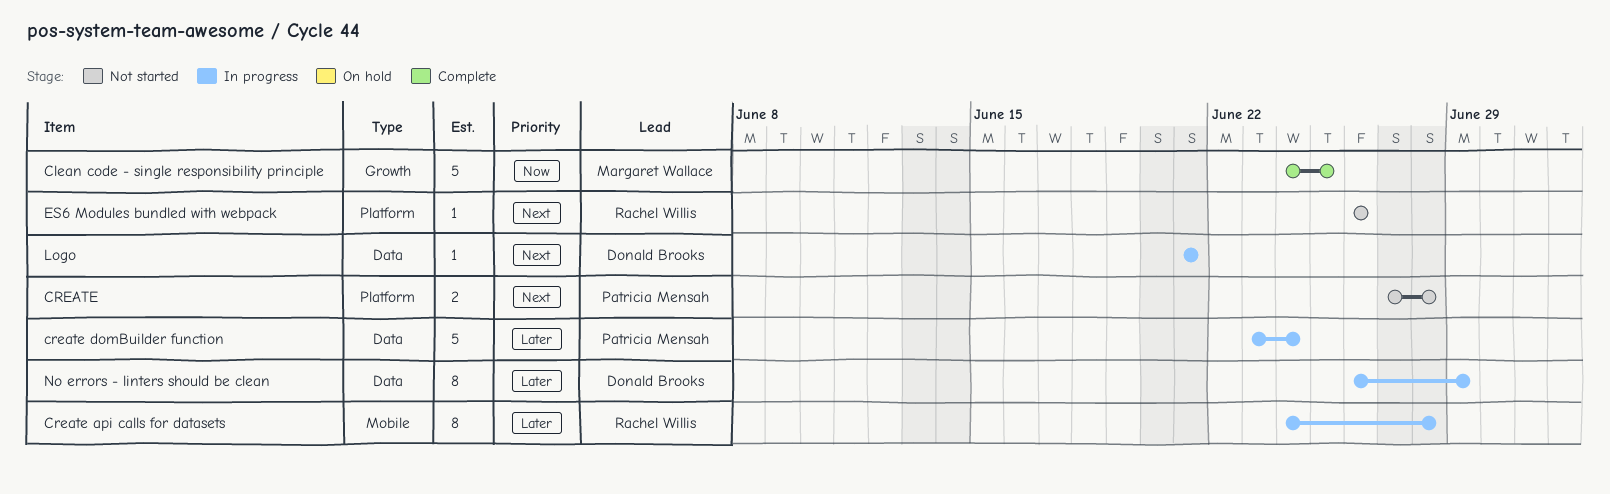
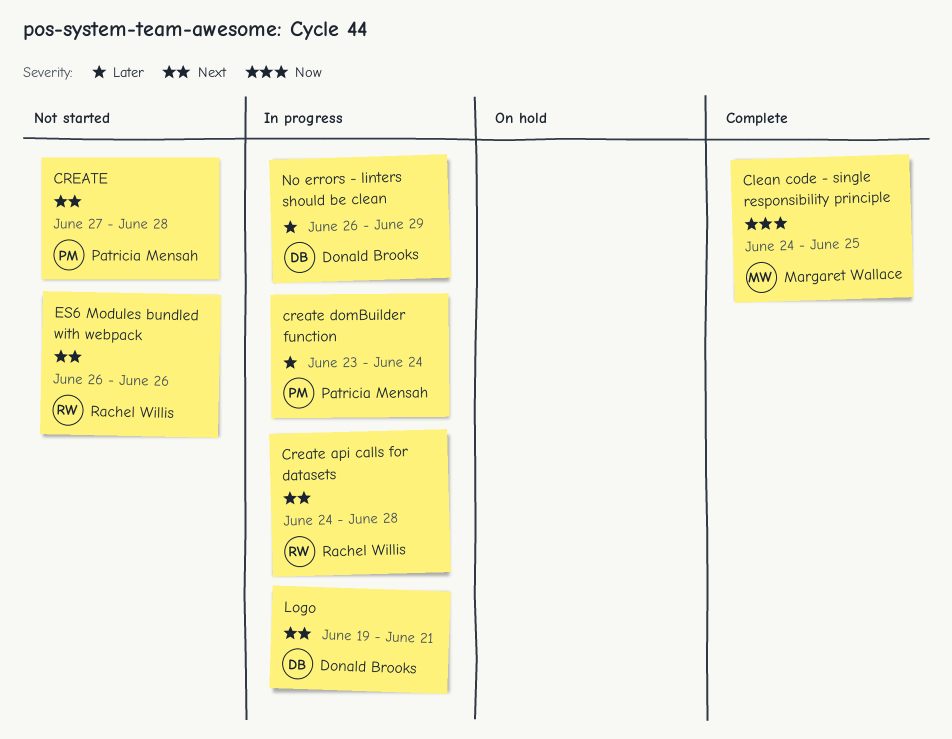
Create api calls for datasets, priority: Later -> Next
Logo, start: Jun 21 -> Jun 19

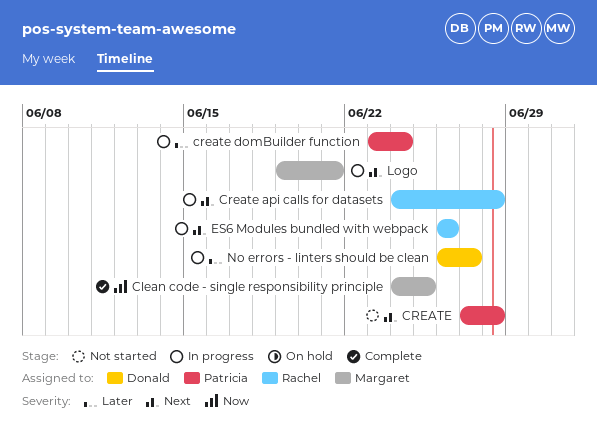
ES6 Modules bundled with webpack, status: Not started -> In progress
Logo, owner: Donald Brooks -> Margaret Wallace
No errors - linters should be clean, due: Jun 29 -> Jun 27

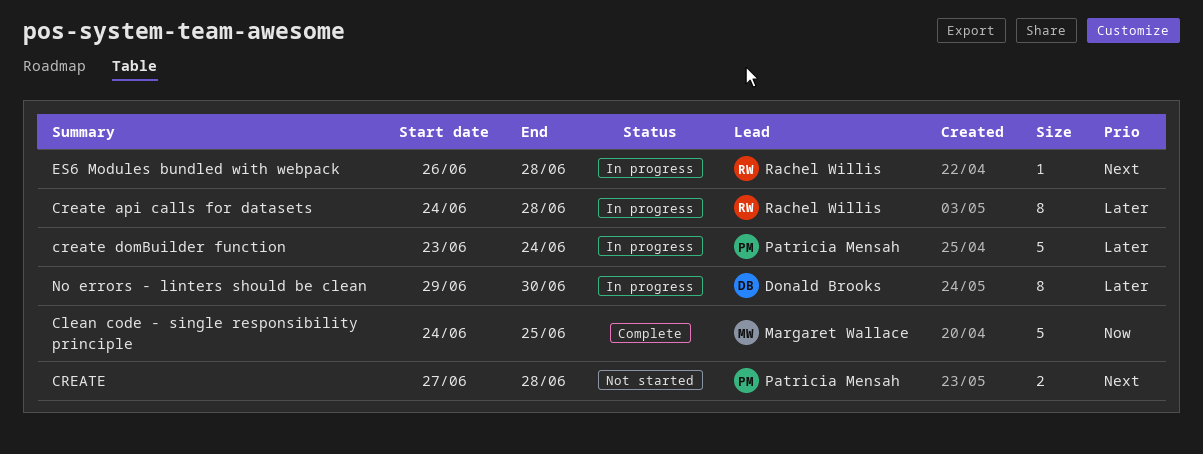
Create api calls for datasets, priority: Next -> Later
ES6 Modules bundled with webpack, due: Jun 26 -> Jun 28
Logo: present -> none
No errors - linters should be clean, start: Jun 26 -> Jun 29
No errors - linters should be clean, due: Jun 27 -> Jun 30

